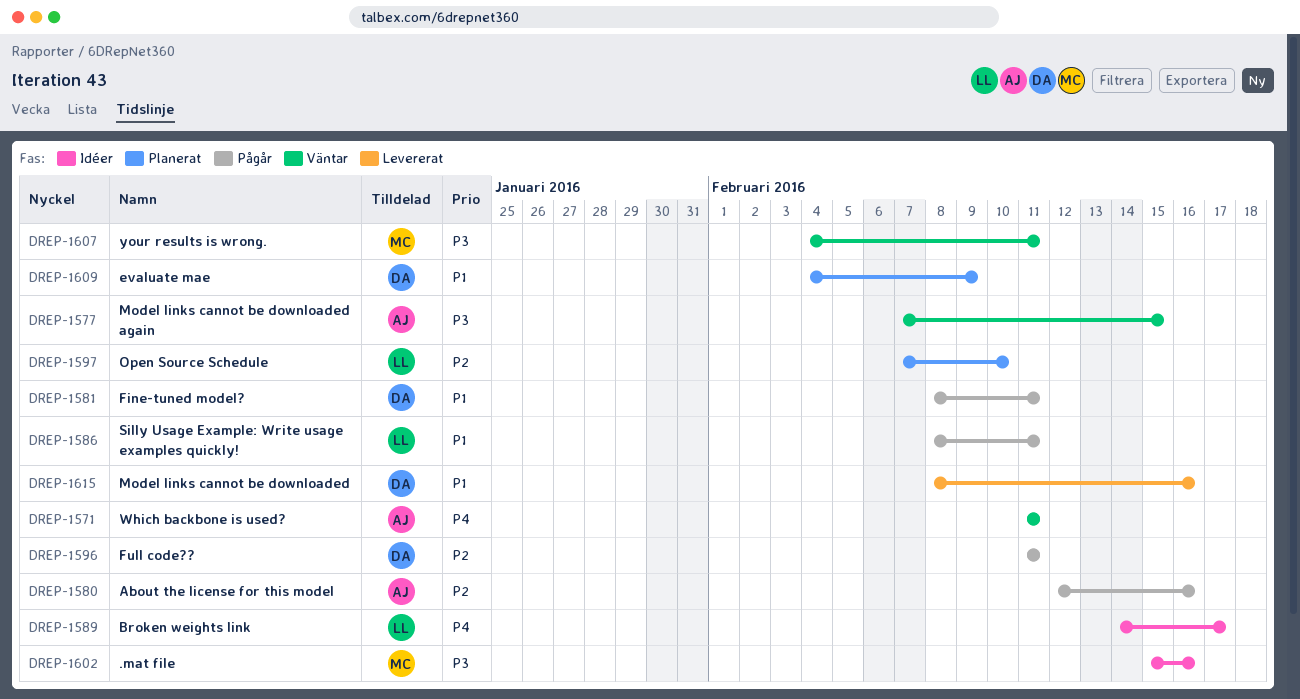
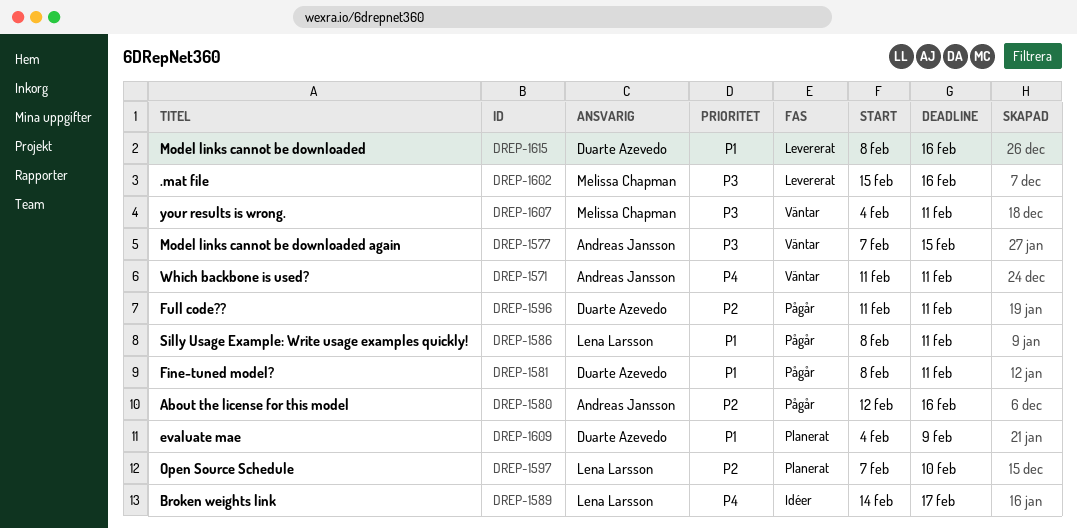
DREP-1602, status: Idéer -> Levererat

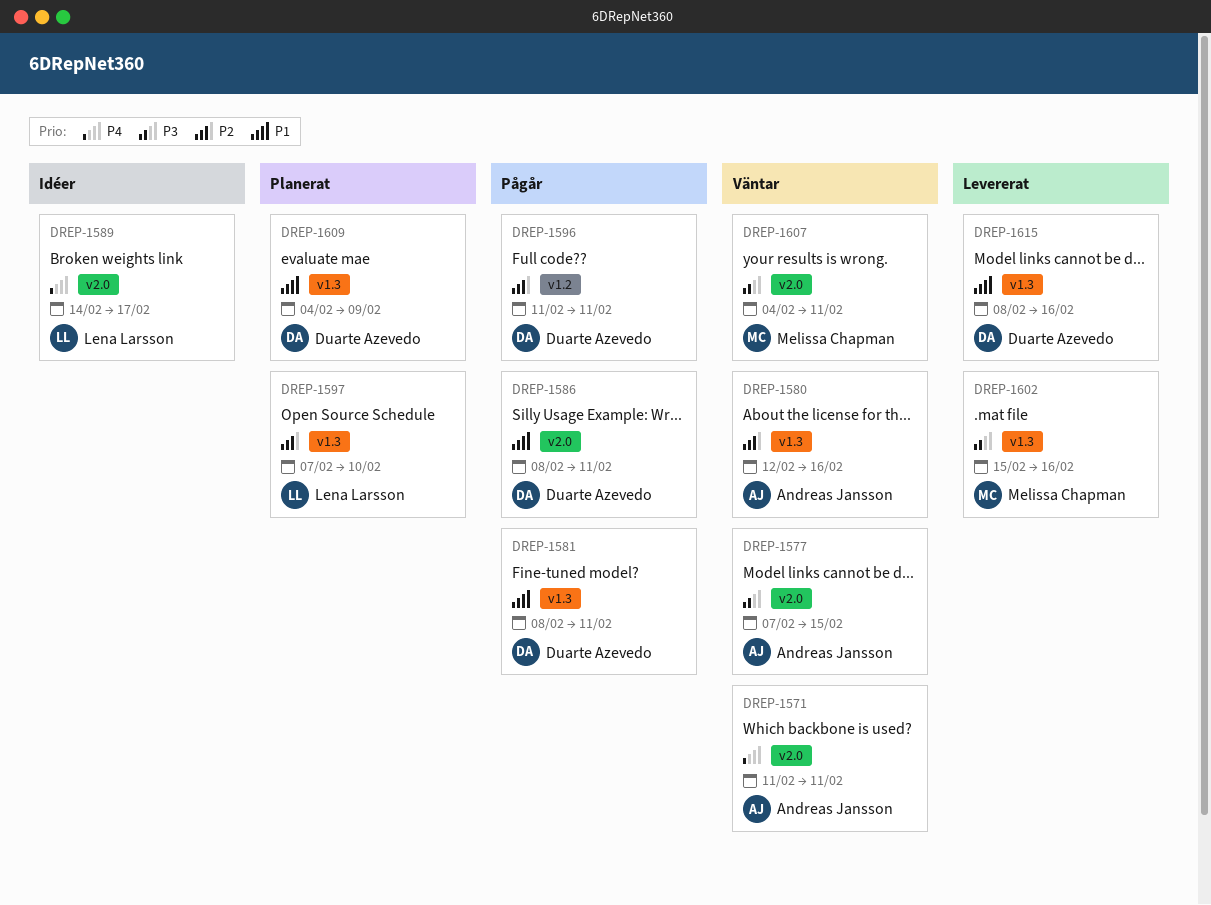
DREP-1580, status: Pågår -> Väntar
DREP-1586, owner: Lena Larsson -> Duarte Azevedo

